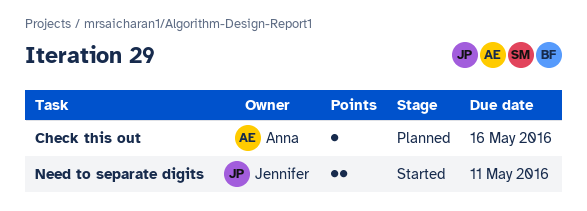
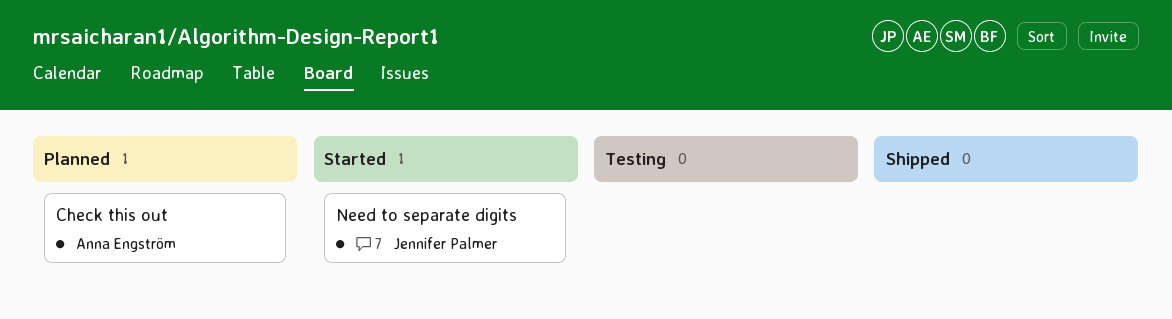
Need to separate digits, estimate: 2 -> 1

